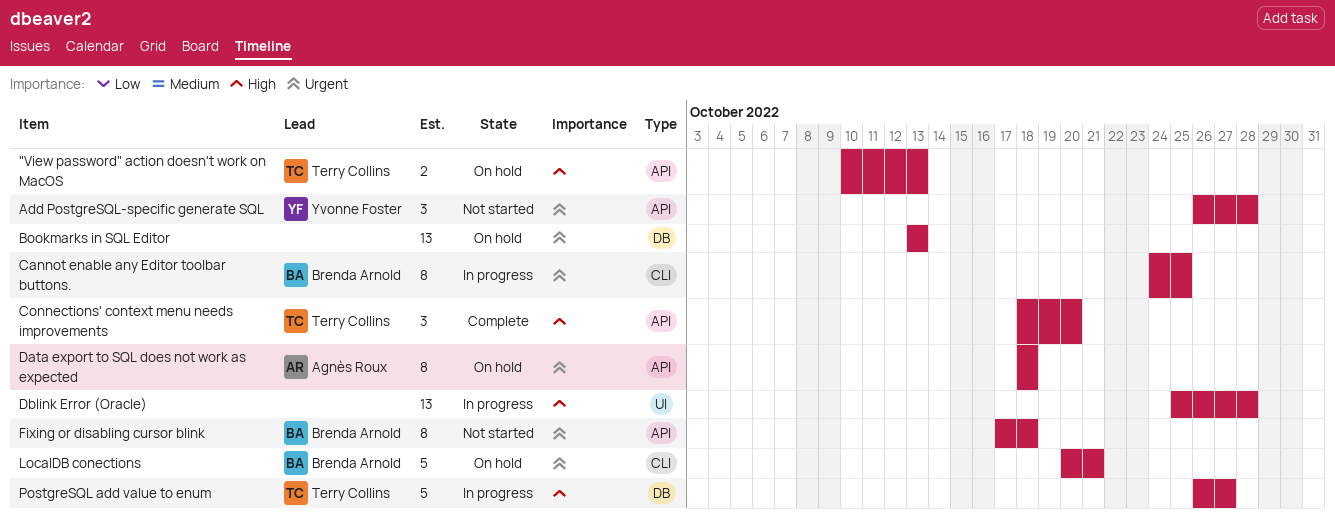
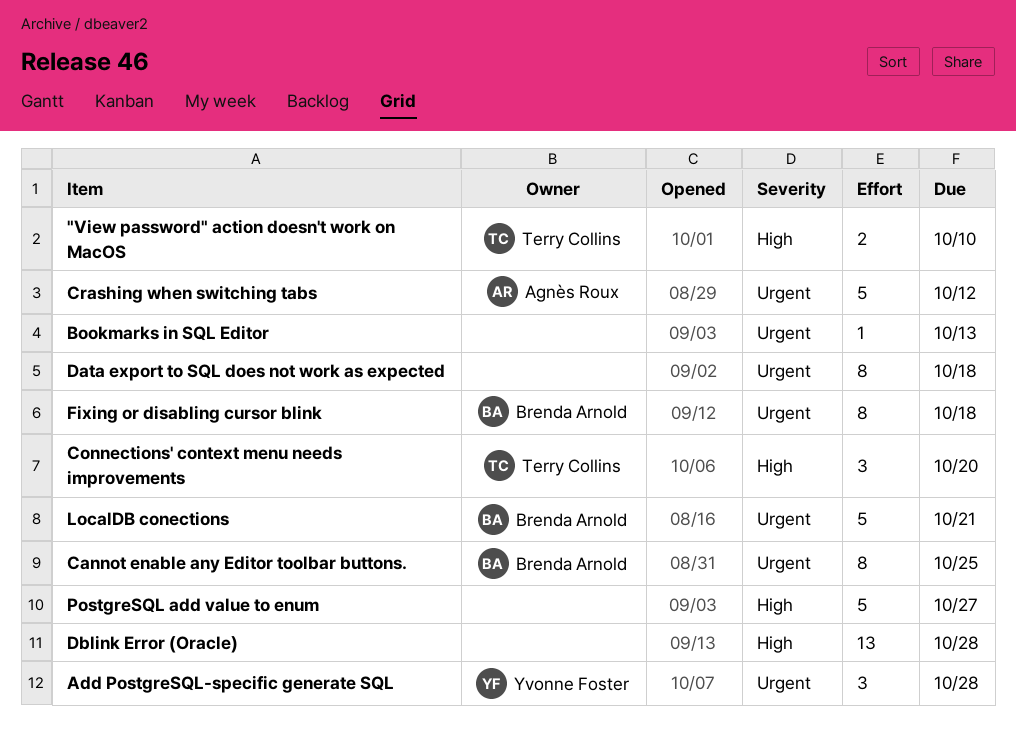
"View password" action doesn't work on MacOS, due: Oct 13 -> Oct 10
Bookmarks in SQL Editor, estimate: 13 -> 1
Crashing when switching tabs: none -> present
Data export to SQL does not work as expected, owner: Agnès Roux -> none
PostgreSQL add value to enum, owner: Terry Collins -> none

